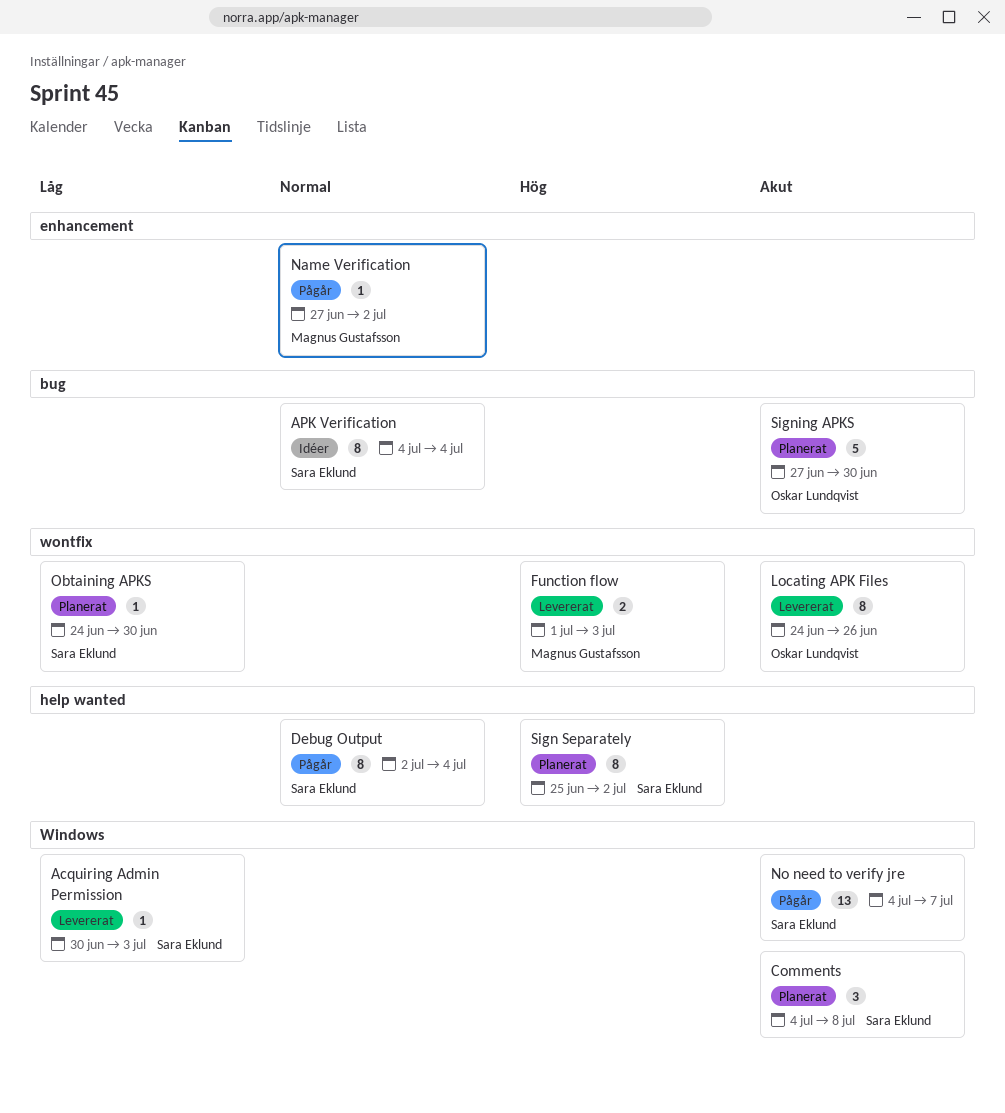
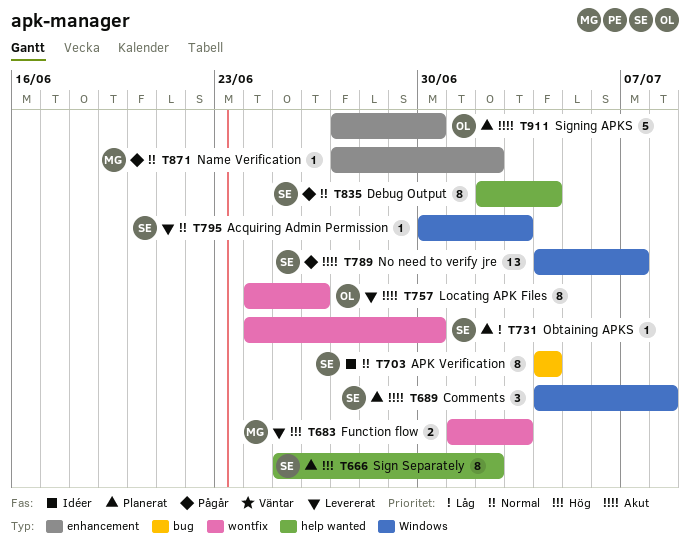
Acquiring Admin Permission, priority: Låg -> Normal
Signing APKS, label: bug -> enhancement

